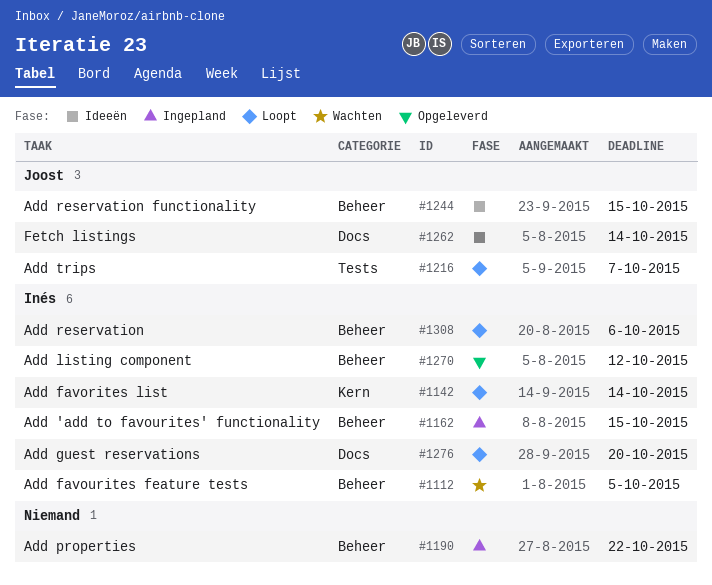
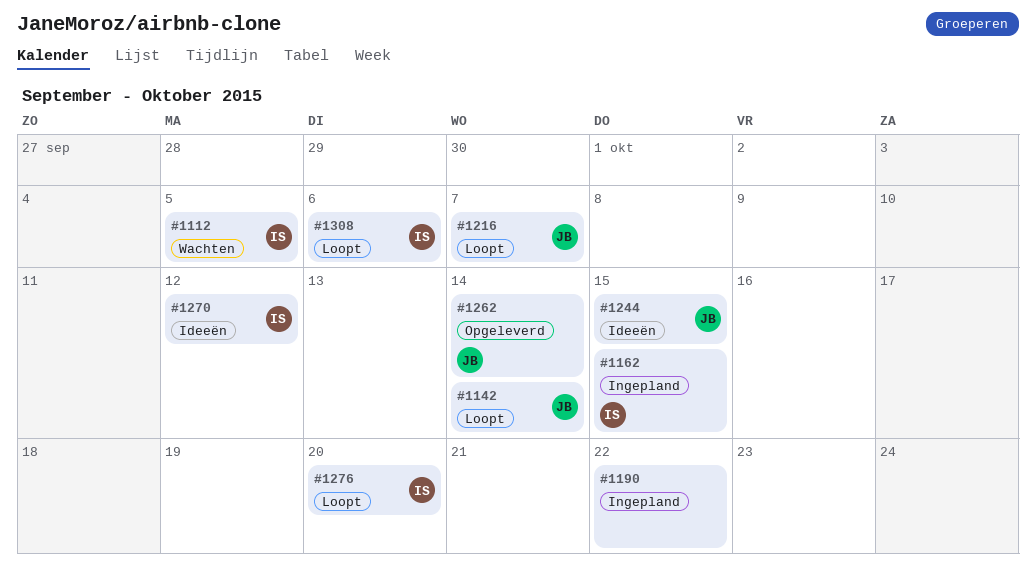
#1142, owner: Inés -> Joost
#1262, status: Ideeën -> Opgeleverd
#1270, status: Opgeleverd -> Ideeën

